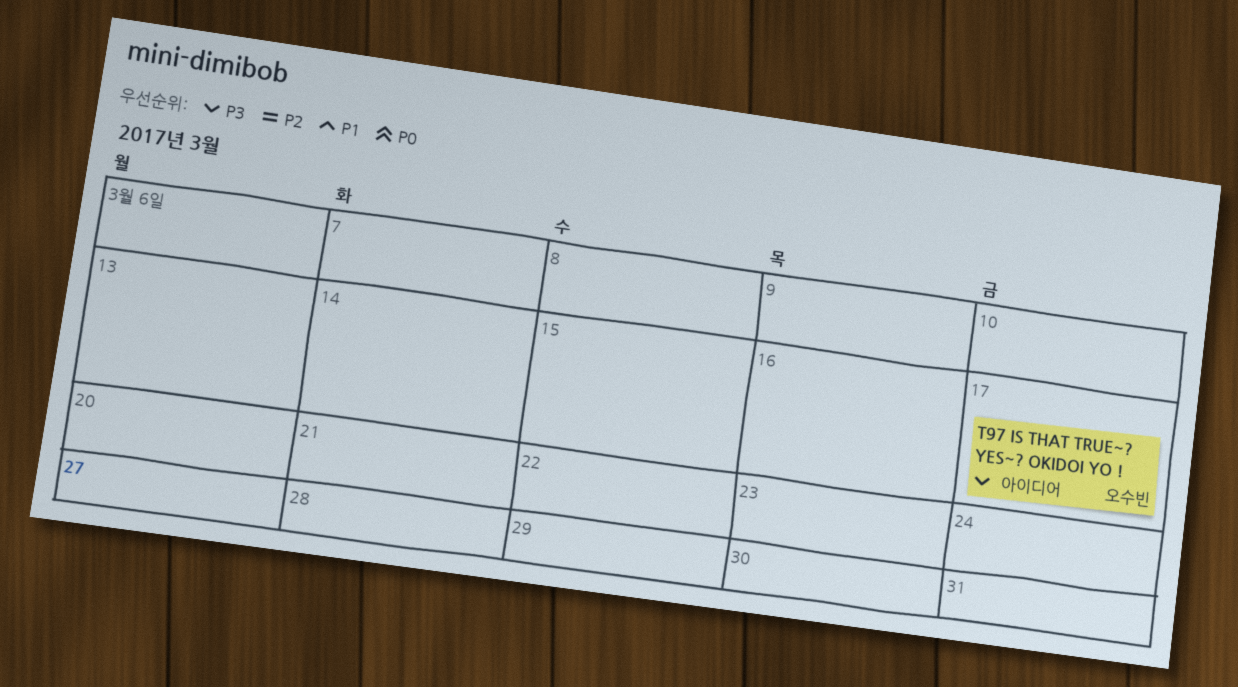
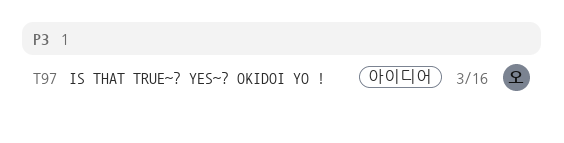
T97, due: Mar 17 -> Mar 16

